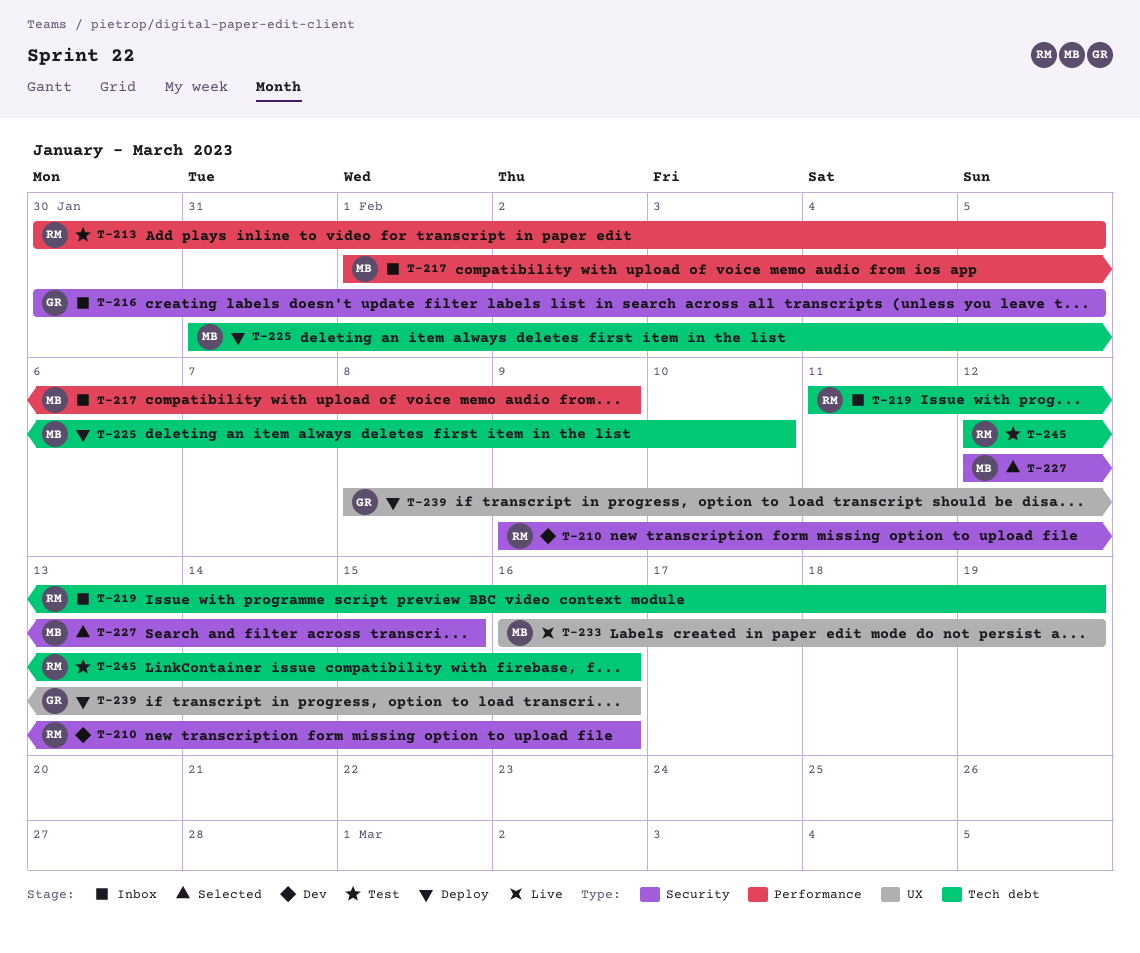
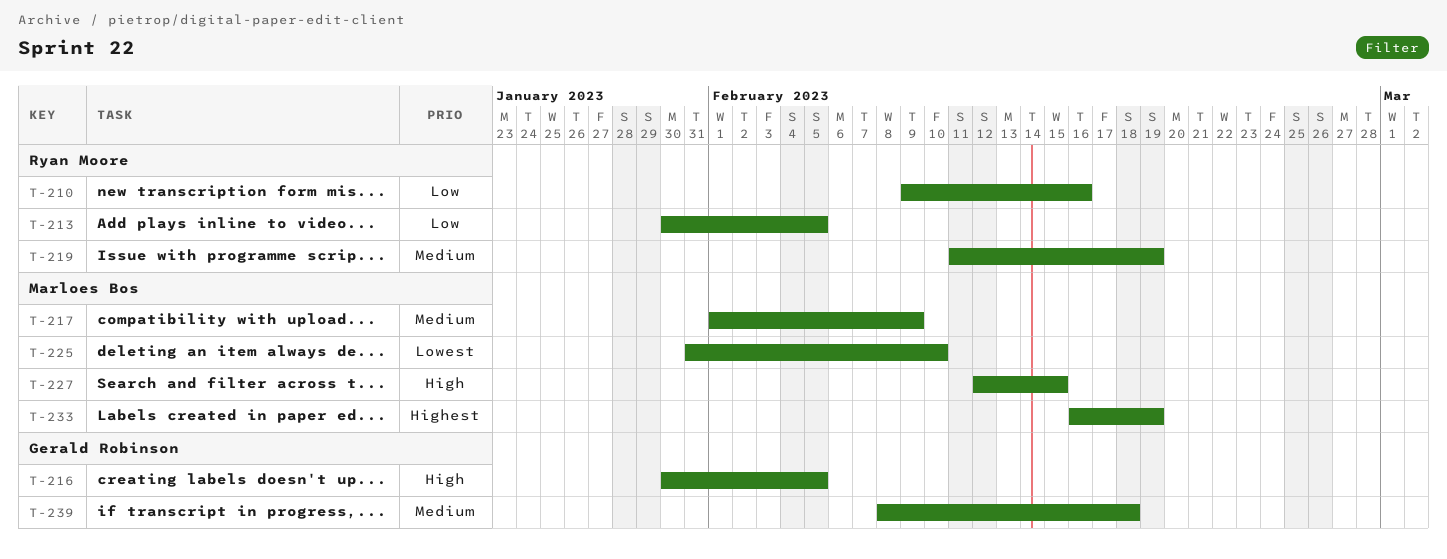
T-239, due: Feb 16 -> Feb 18
T-245: present -> none

